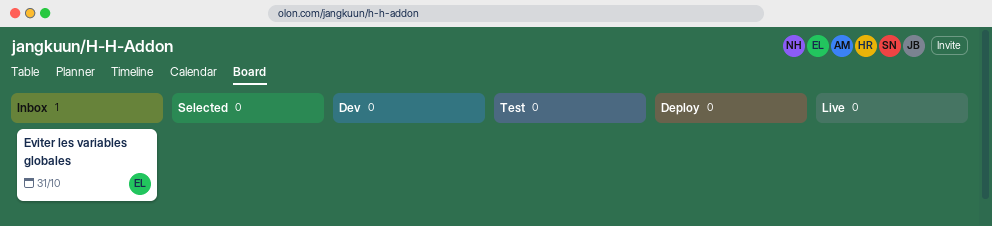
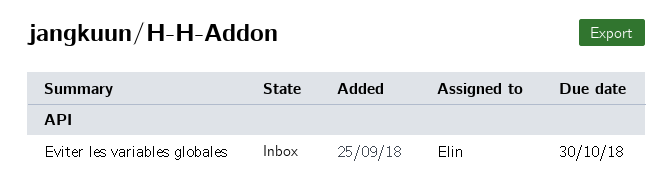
Eviter les variables globales, due: Oct 31 -> Oct 30

